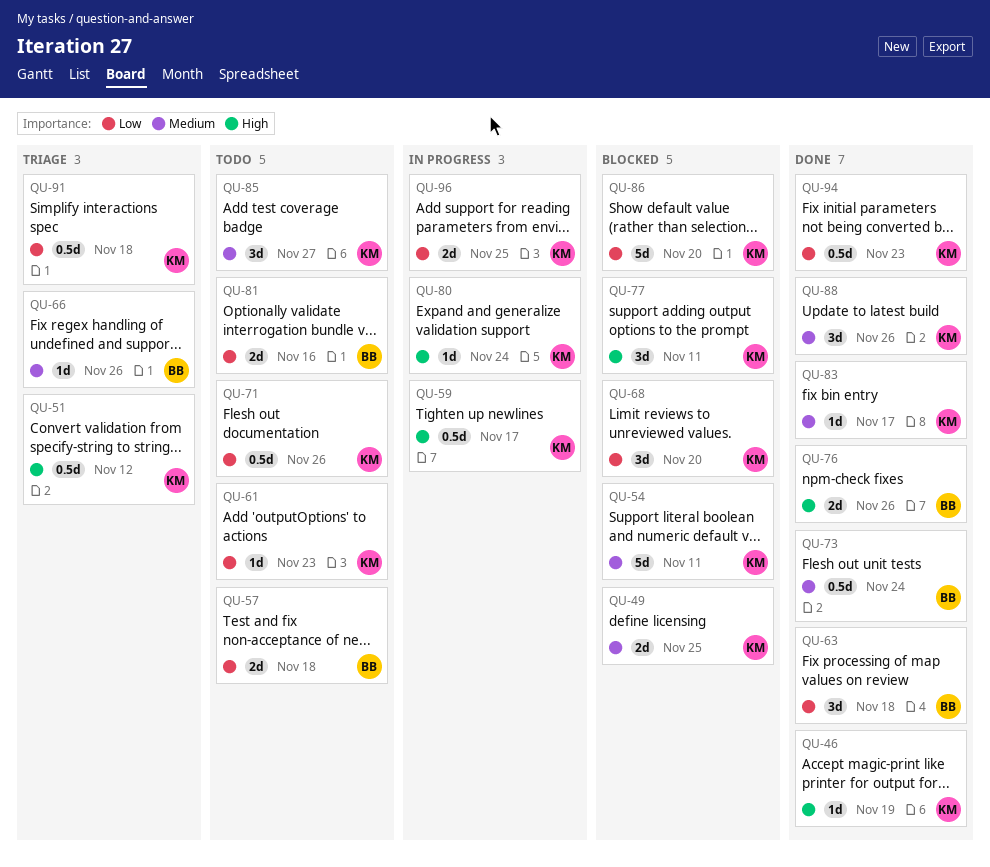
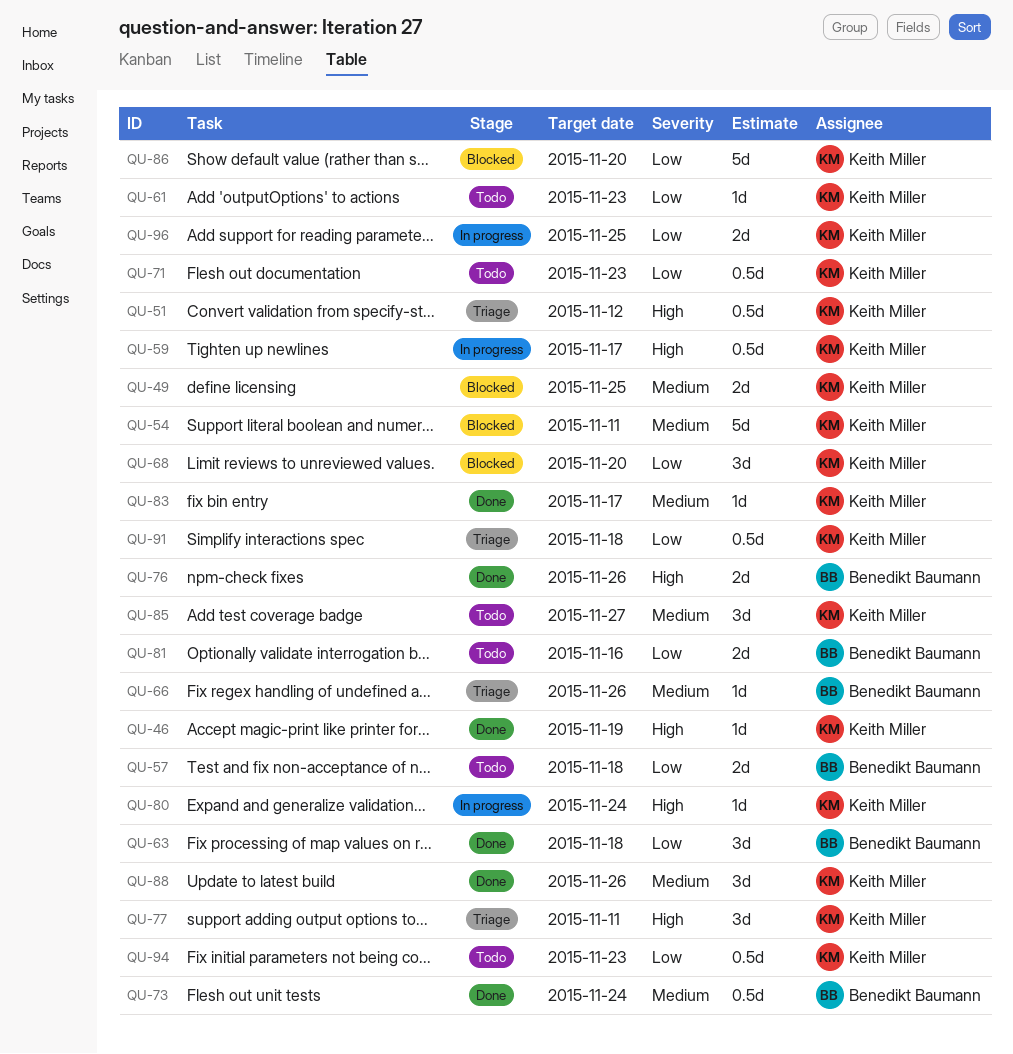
QU-71, due: Nov 26 -> Nov 23
QU-77, status: Blocked -> Triage
QU-94, status: Done -> Todo

